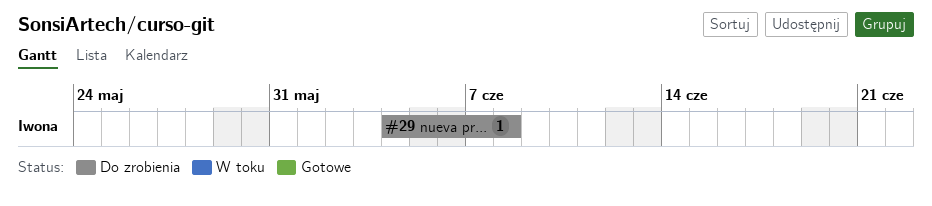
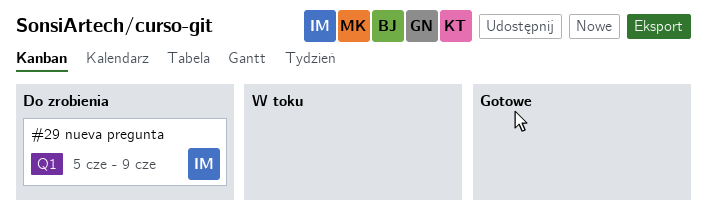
#29, start: Jun 4 -> Jun 5
#29, due: Jun 8 -> Jun 9

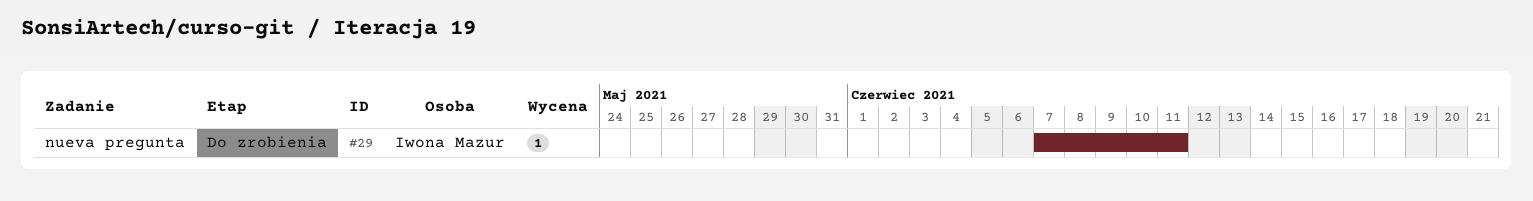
#29, start: Jun 5 -> Jun 7
#29, due: Jun 9 -> Jun 11

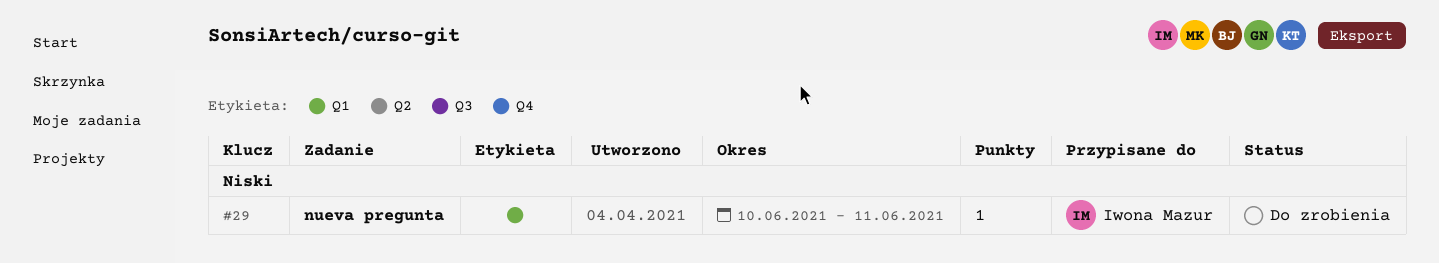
#29, start: Jun 7 -> Jun 10

